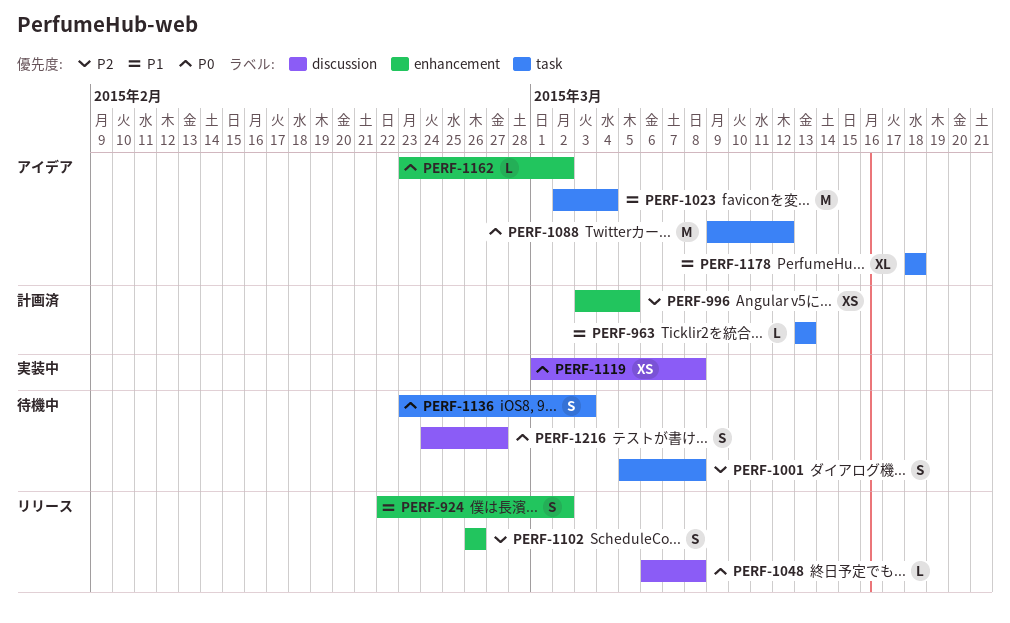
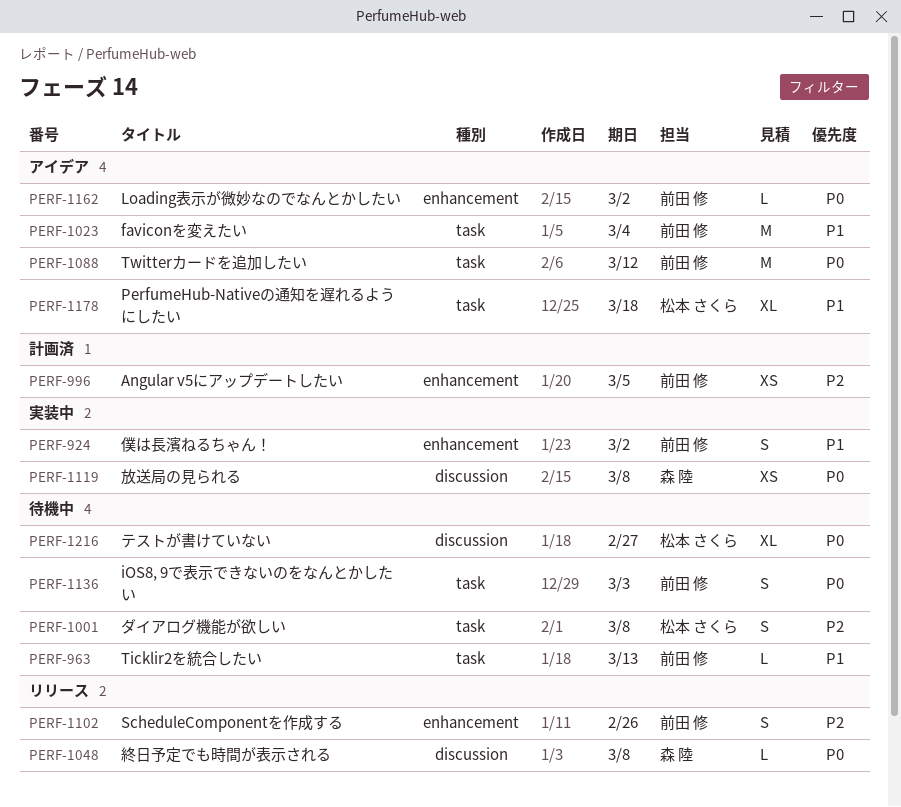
PERF-924, status: リリース -> 実装中
PERF-963, status: 計画済 -> 待機中
PERF-1216, estimate: S -> XL

